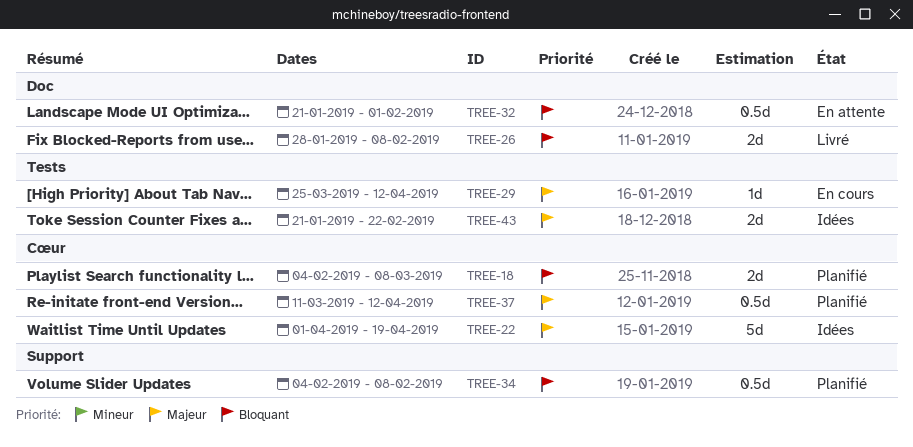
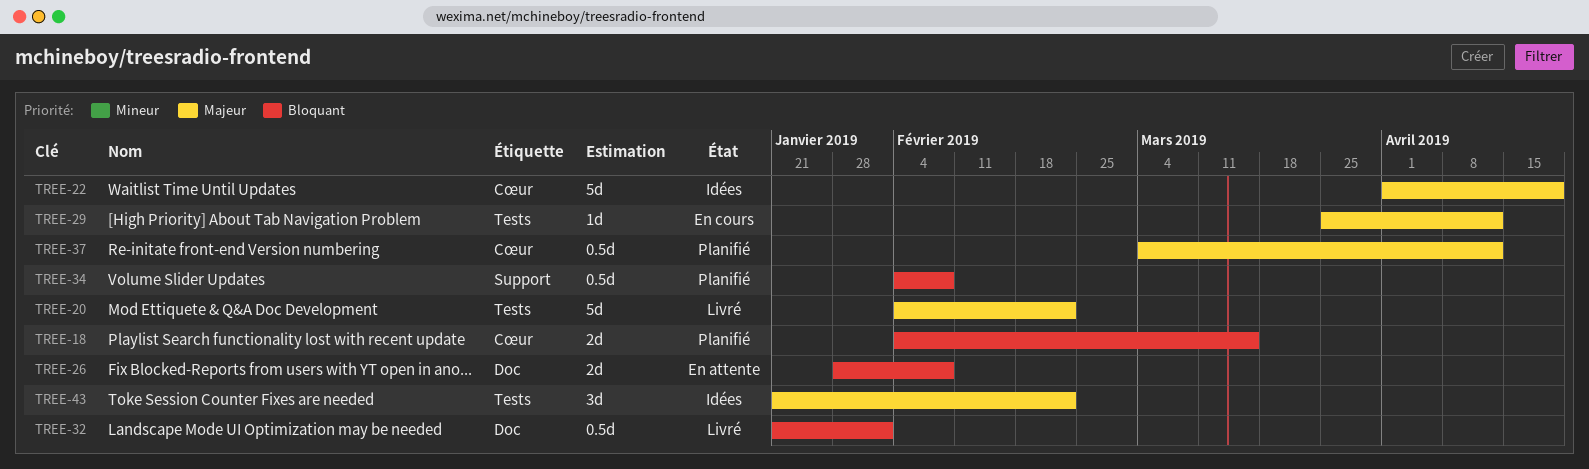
TREE-18, due: Mar 8 -> Mar 15
TREE-20: none -> present
TREE-26, status: Livré -> En attente
TREE-32, status: En attente -> Livré
TREE-37, start: Mar 11 -> Mar 4
TREE-43, estimate: 2d -> 3d

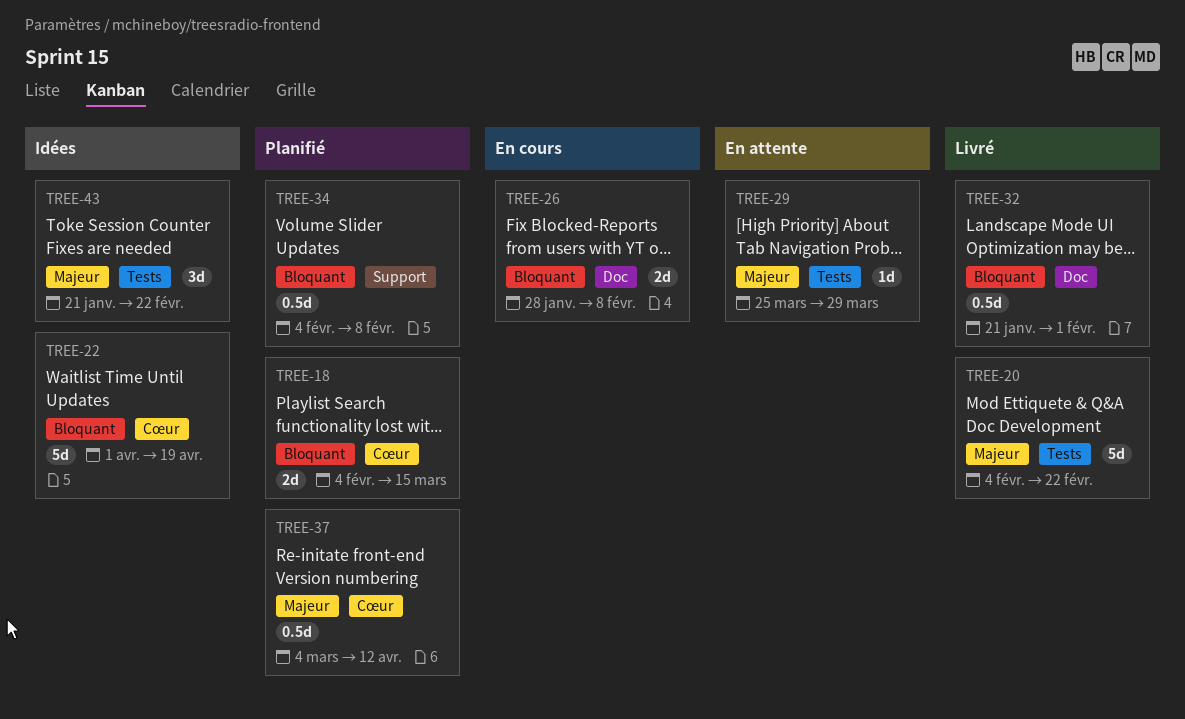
TREE-22, priority: Majeur -> Bloquant
TREE-26, status: En attente -> En cours
TREE-29, status: En cours -> En attente
TREE-29, due: Apr 12 -> Mar 29

